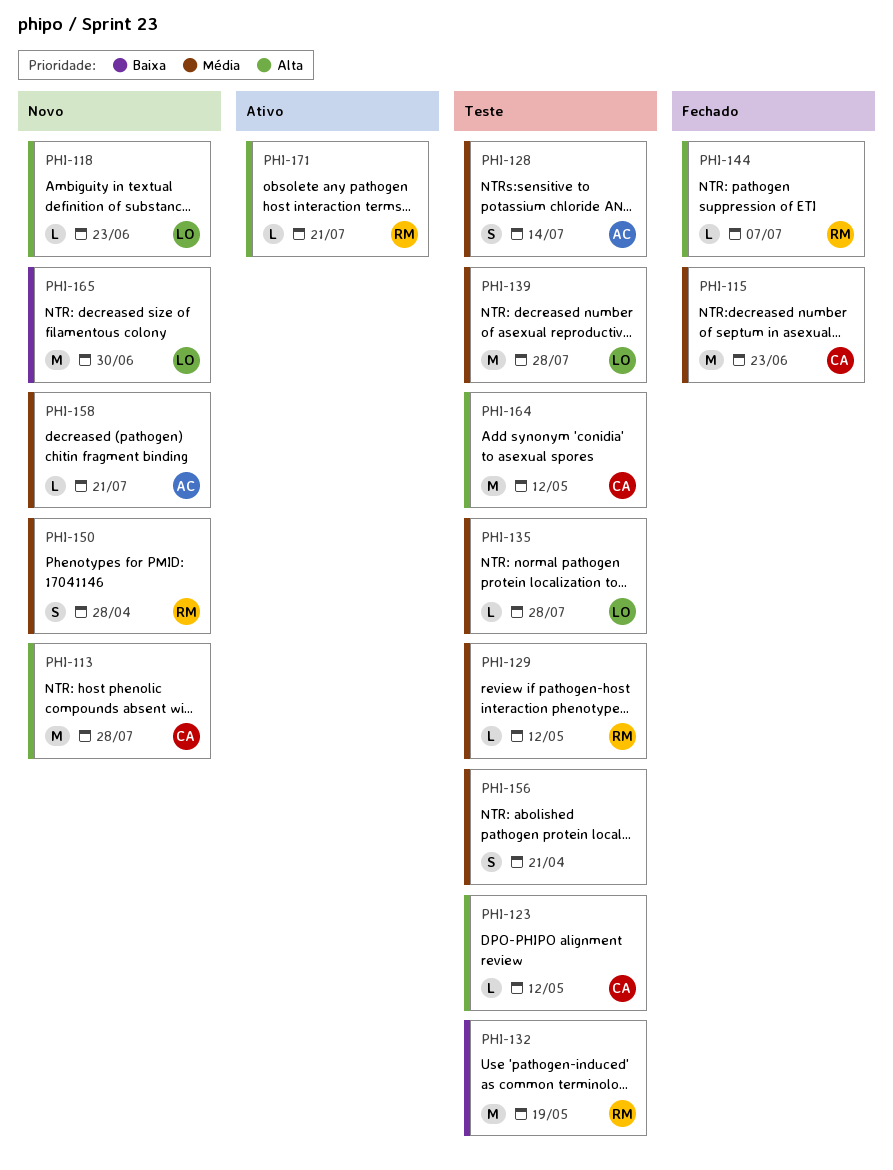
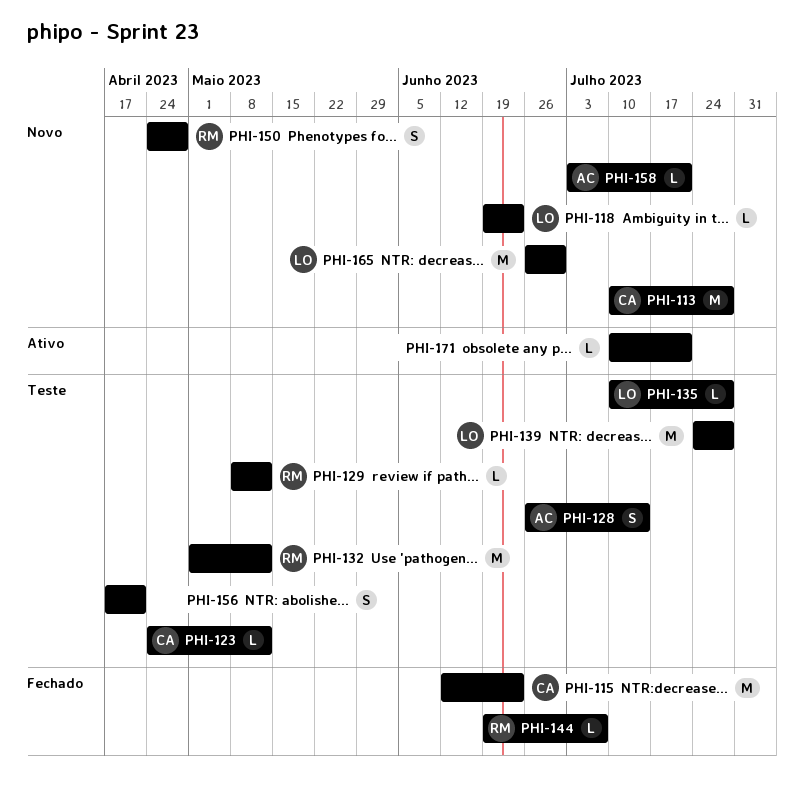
PHI-132, due: May 19 -> May 12
PHI-164: present -> none
PHI-171, owner: RM -> none

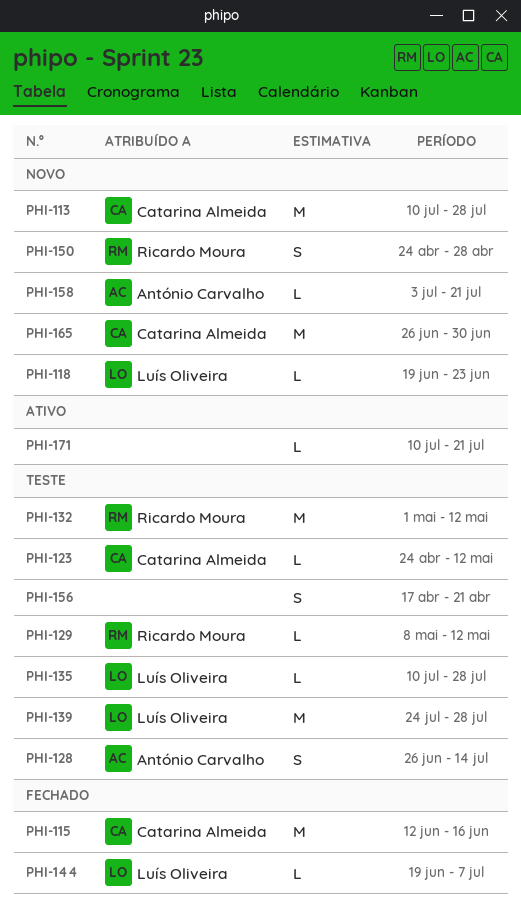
PHI-115, due: Jun 23 -> Jun 16
PHI-144, owner: Ricardo Moura -> Luís Oliveira
PHI-165, owner: Luís Oliveira -> Catarina Almeida

